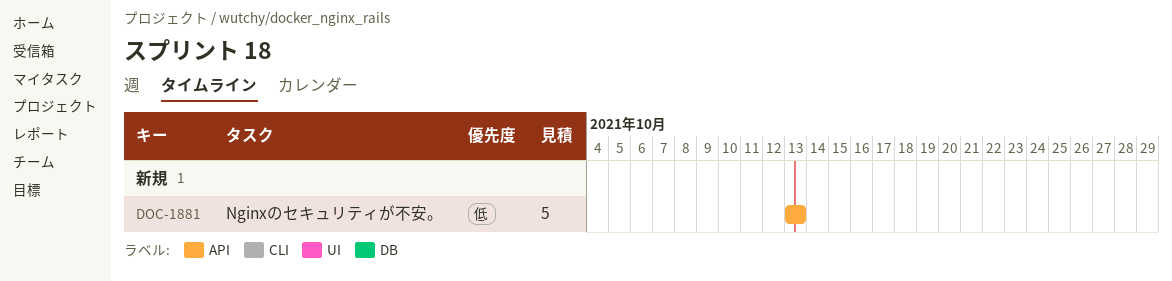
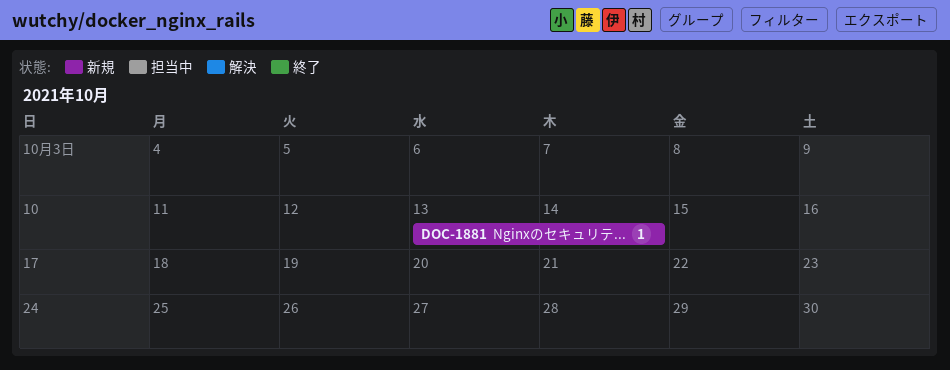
DOC-1881, estimate: 5 -> 1
DOC-1881, due: Oct 13 -> Oct 14

